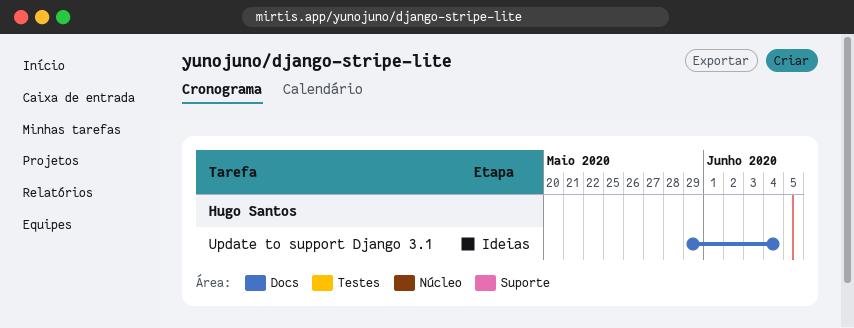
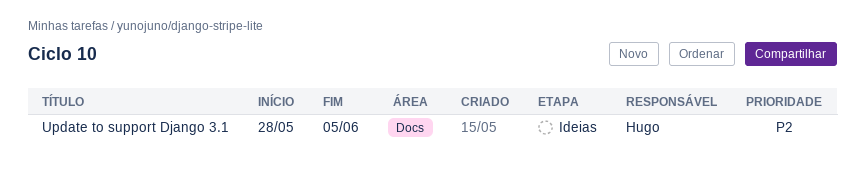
Update to support Django 3.1, start: May 29 -> May 28
Update to support Django 3.1, due: Jun 4 -> Jun 5

